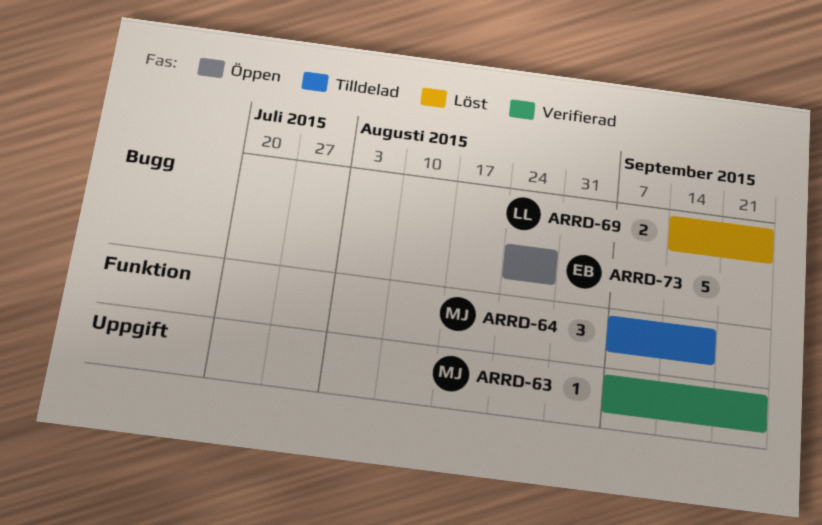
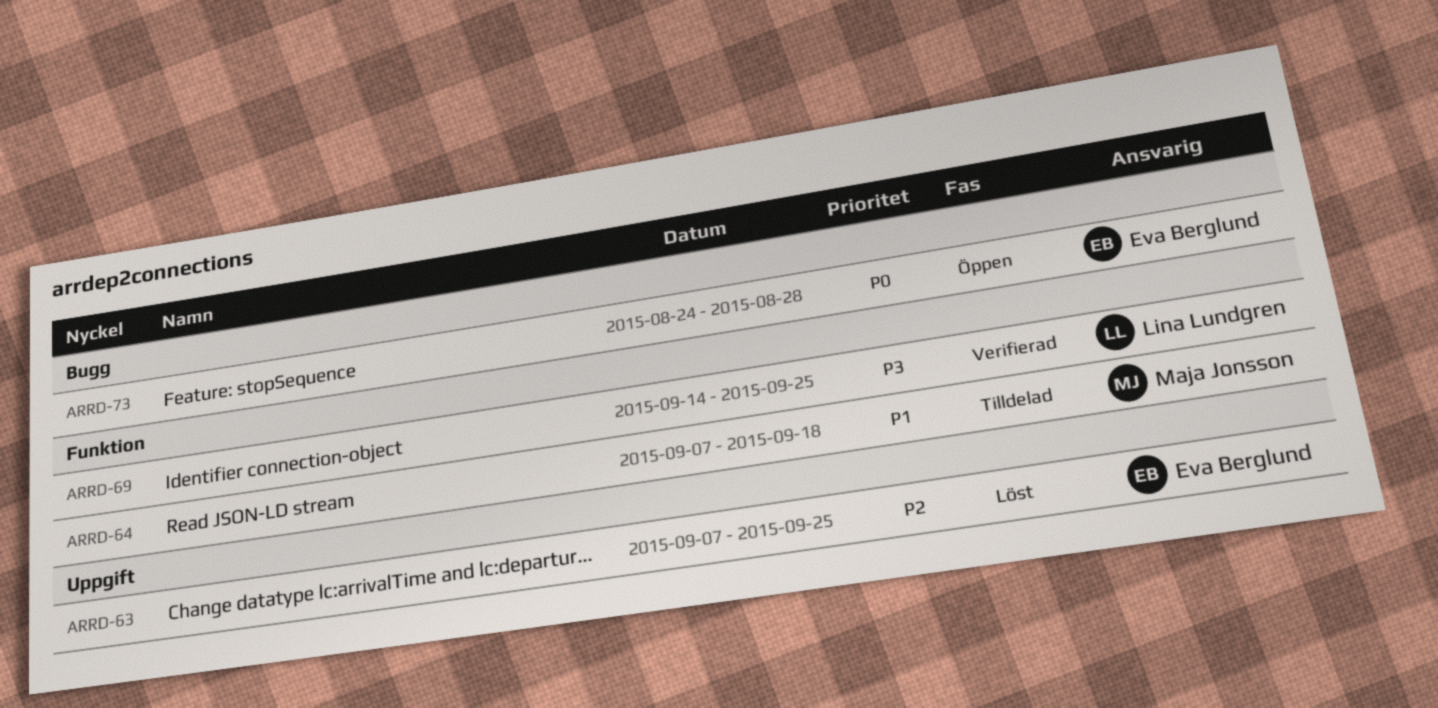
ARRD-63, status: Verifierad -> Löst
ARRD-63, owner: Maja Jonsson -> Eva Berglund
ARRD-69, status: Löst -> Verifierad
ARRD-69, label: Bugg -> Funktion

